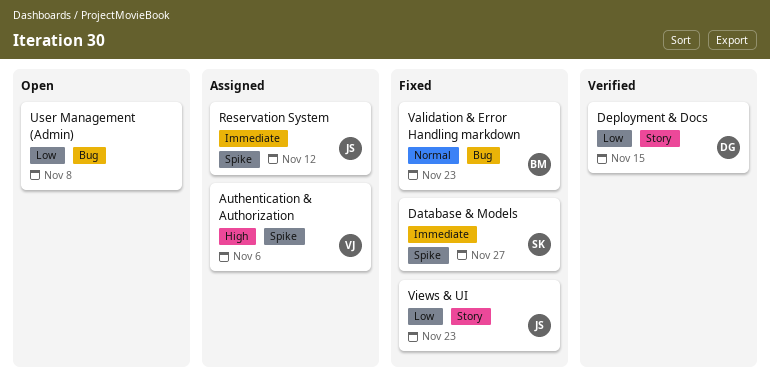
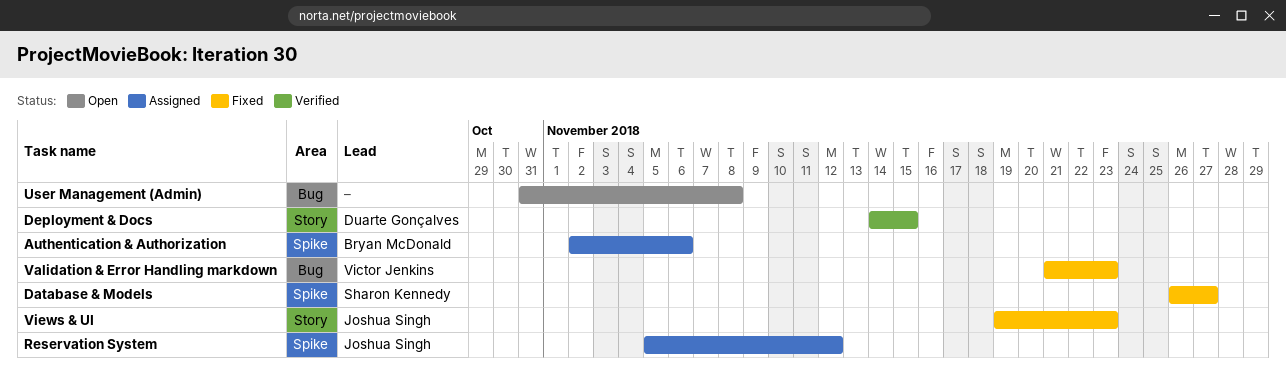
Authentication & Authorization, owner: Victor Jenkins -> Bryan McDonald
Validation & Error Handling markdown, owner: Bryan McDonald -> Victor Jenkins

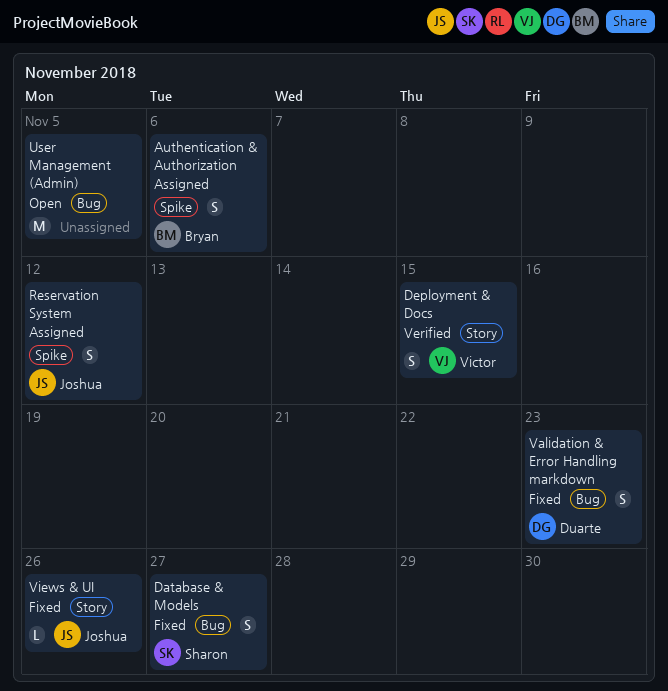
Database & Models, label: Spike -> Bug
Deployment & Docs, owner: Duarte Gonçalves -> Victor Jenkins
User Management (Admin), due: Nov 8 -> Nov 5
Validation & Error Handling markdown, owner: Victor Jenkins -> Duarte Gonçalves
Views & UI, due: Nov 23 -> Nov 26

